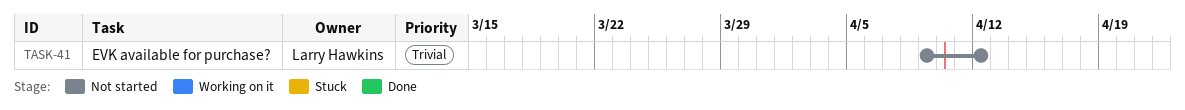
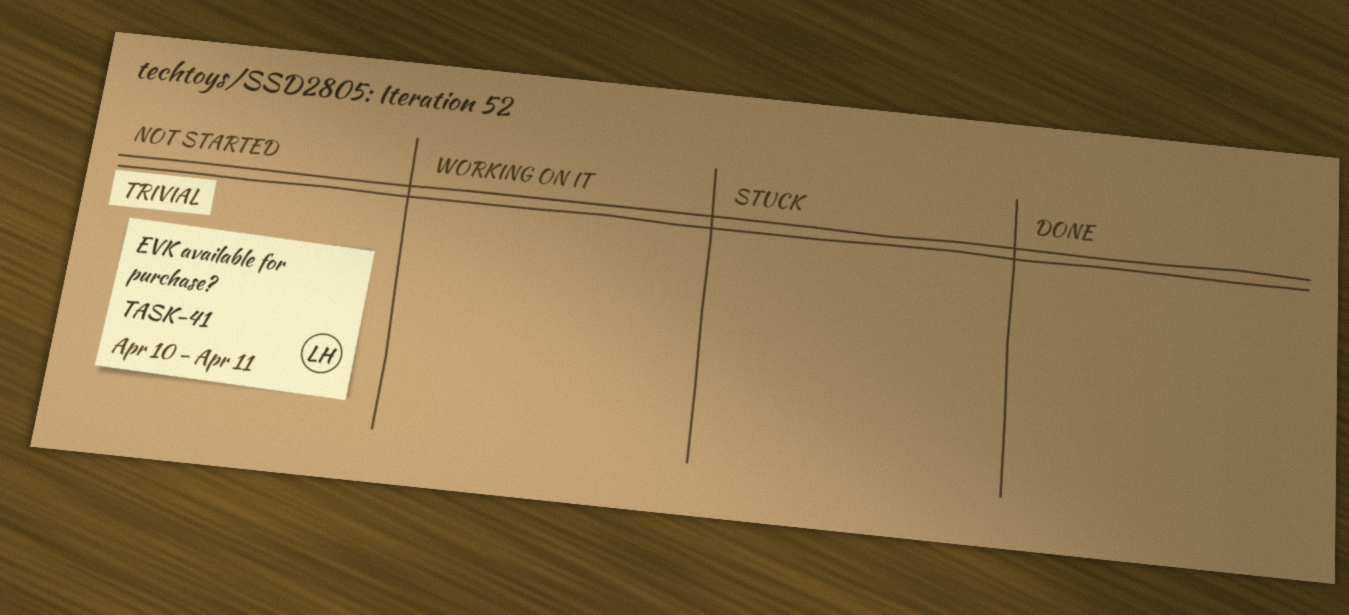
TASK-41, start: Apr 9 -> Apr 10
TASK-41, due: Apr 12 -> Apr 11

